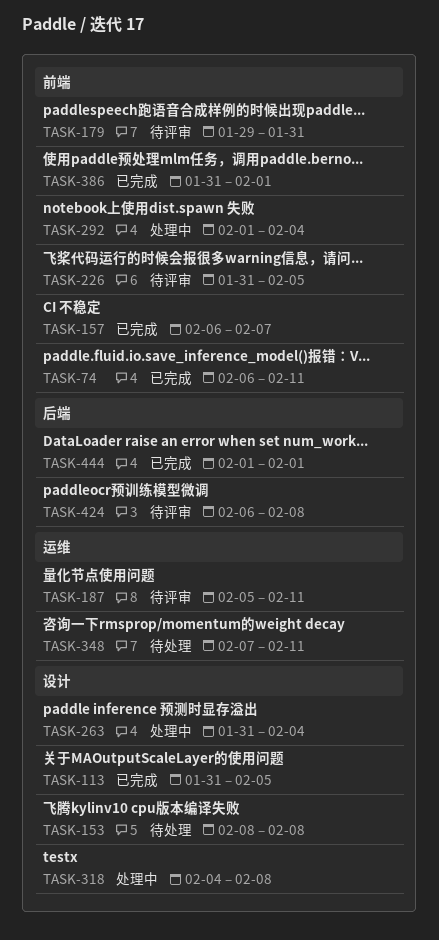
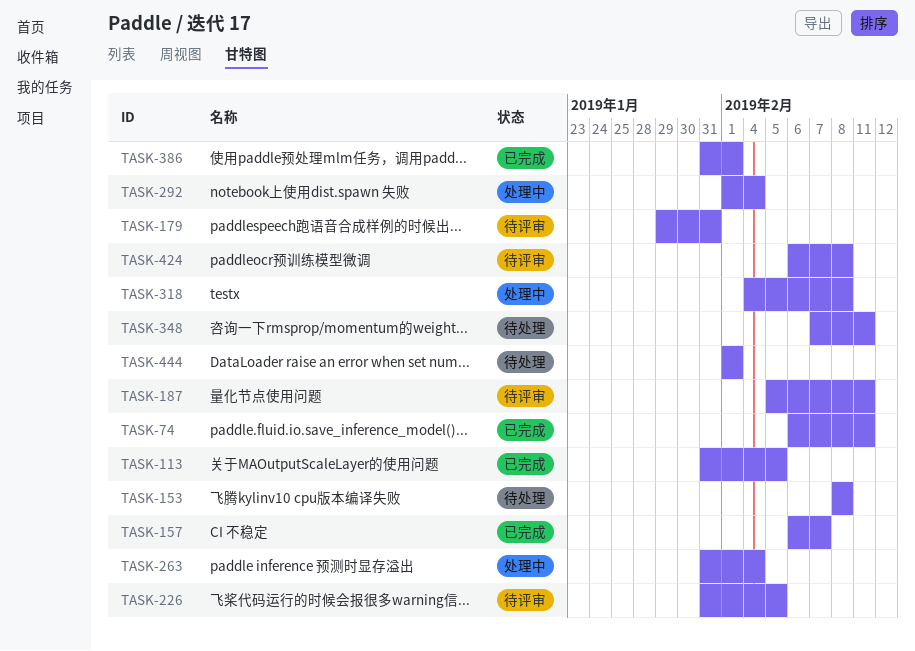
TASK-444, status: 已完成 -> 待处理

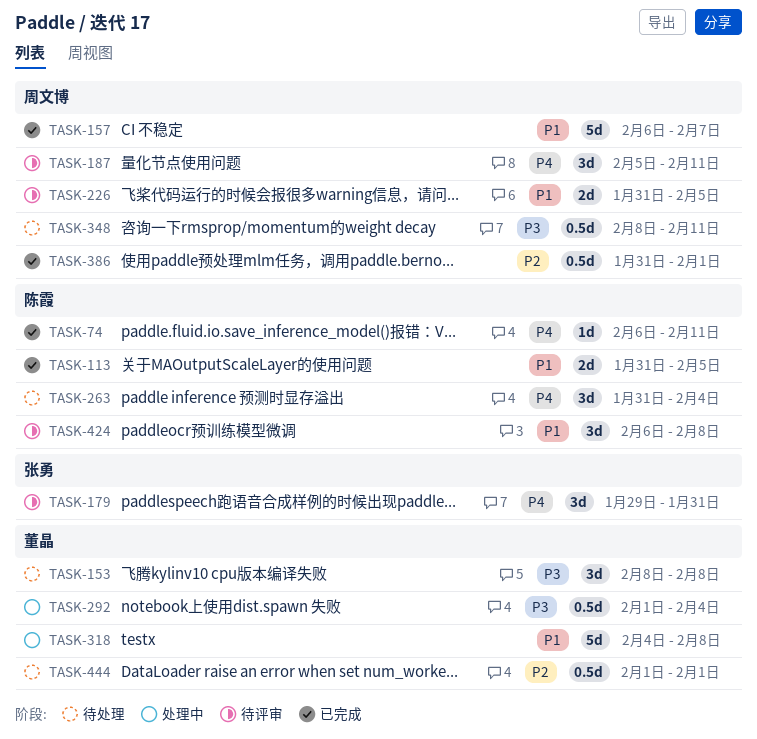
TASK-263, status: 处理中 -> 待处理
TASK-348, start: Feb 7 -> Feb 8

